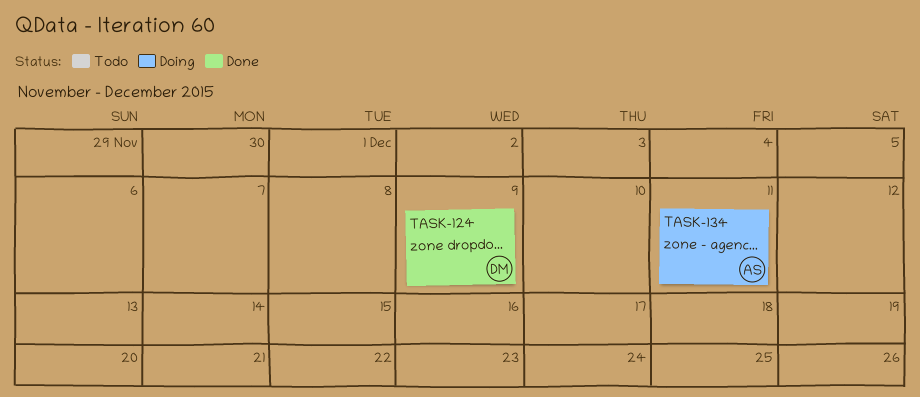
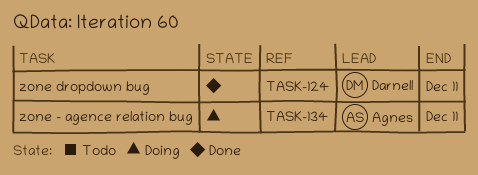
TASK-124, due: Dec 9 -> Dec 11

